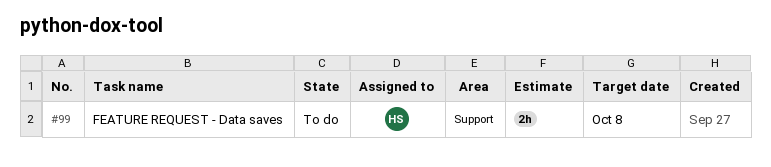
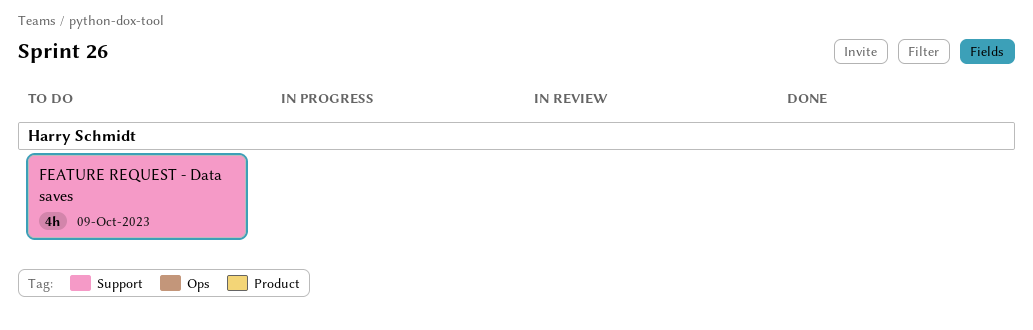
FEATURE REQUEST - Data saves, estimate: 2h -> 4h
FEATURE REQUEST - Data saves, due: Oct 8 -> Oct 9

